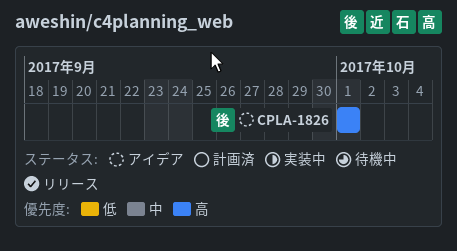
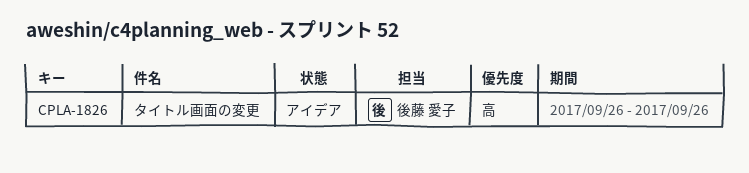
CPLA-1826, start: Oct 1 -> Sep 26
CPLA-1826, due: Oct 1 -> Sep 26

